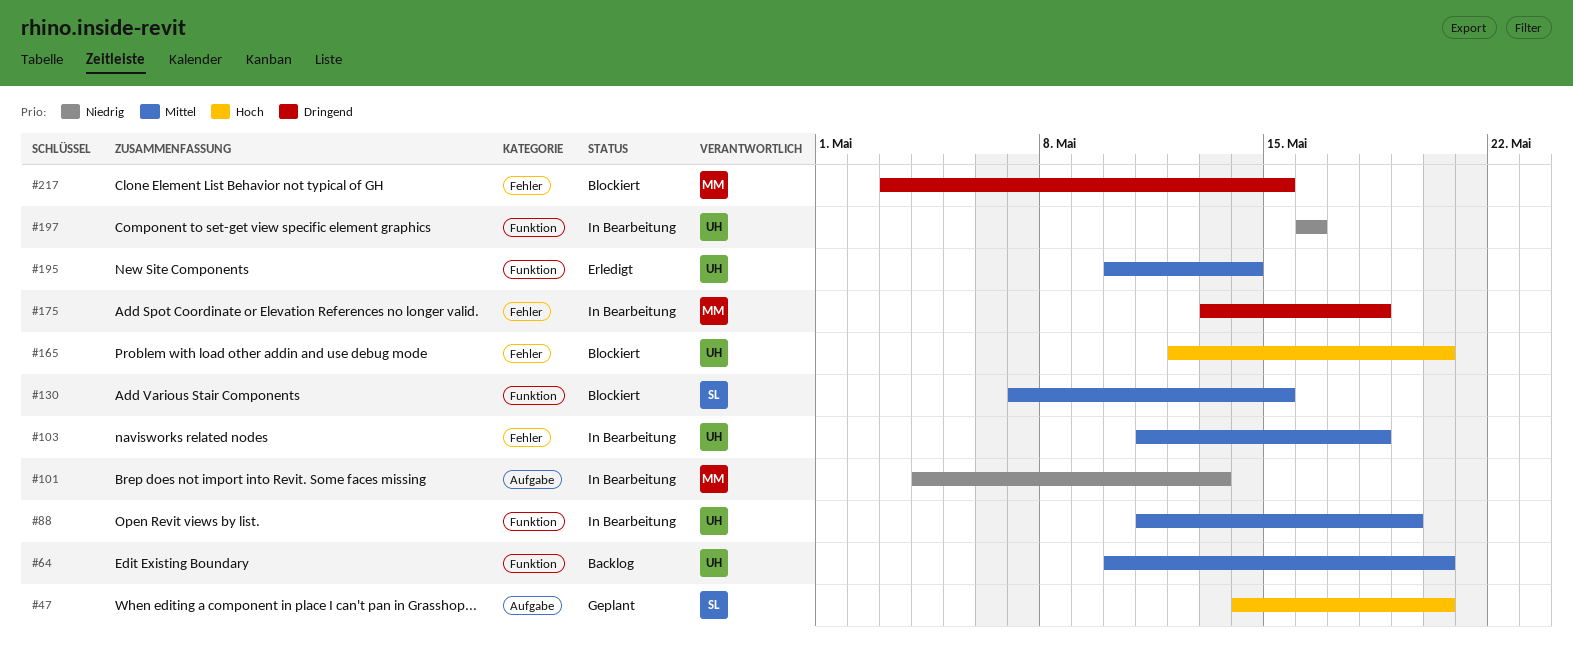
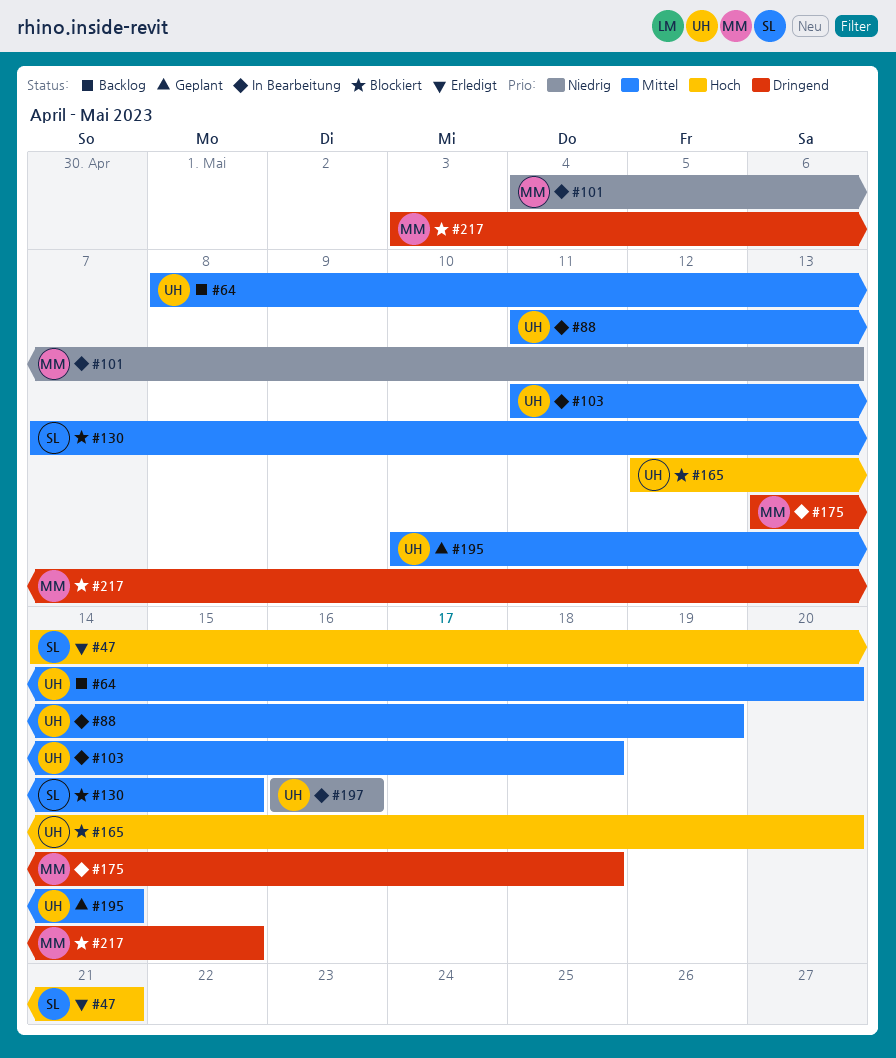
#47, status: Geplant -> Erledigt
#47, due: May 20 -> May 21
#64, start: May 10 -> May 8
#195, status: Erledigt -> Geplant

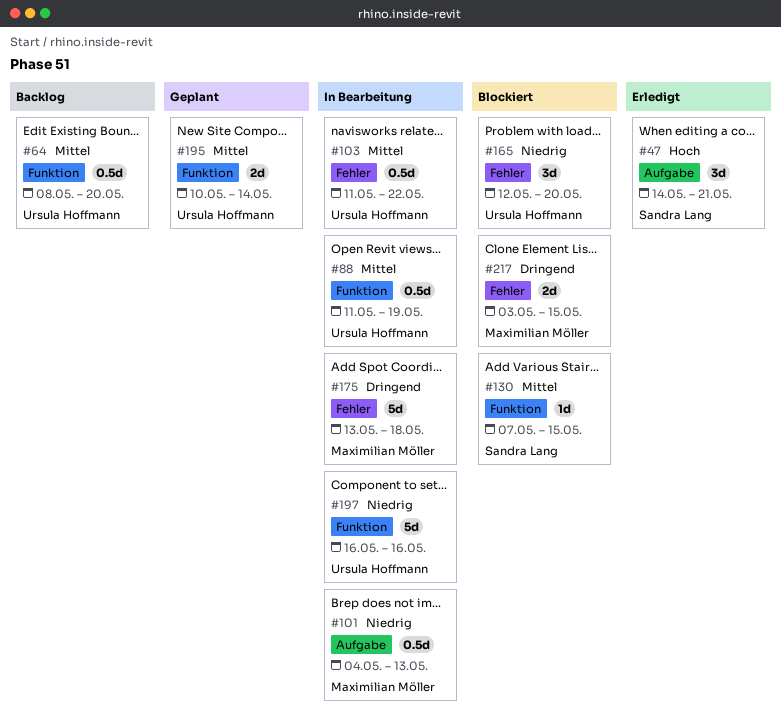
#103, due: May 18 -> May 22
#165, priority: Hoch -> Niedrig

